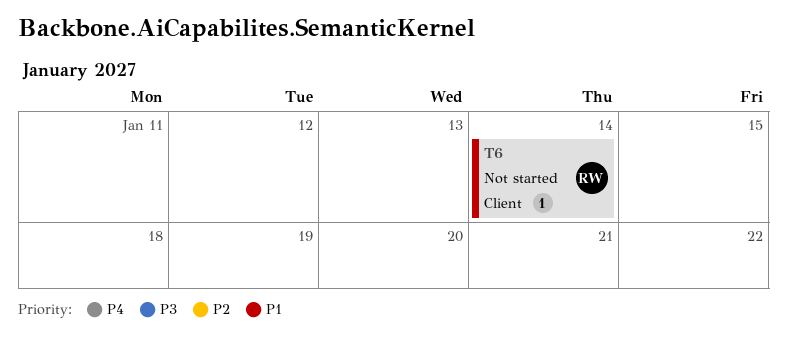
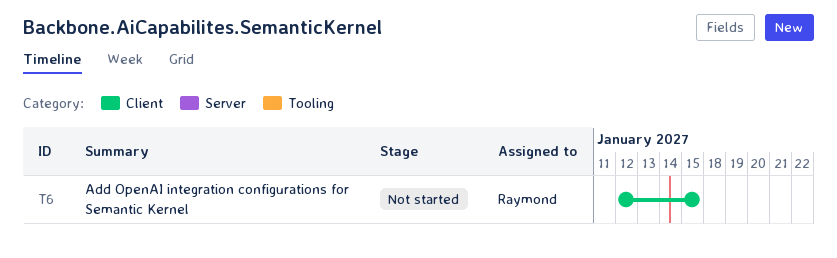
T6, due: Jan 14 -> Jan 15

